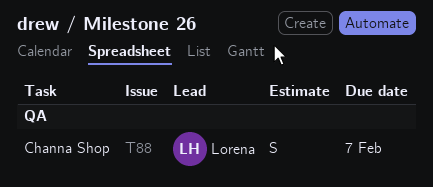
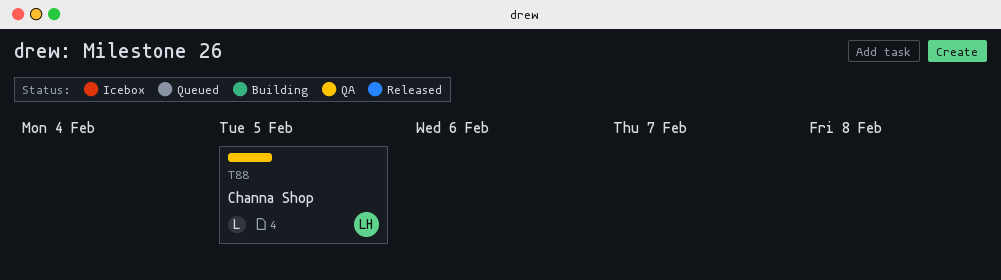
T88, estimate: S -> L
T88, due: Feb 7 -> Feb 5

